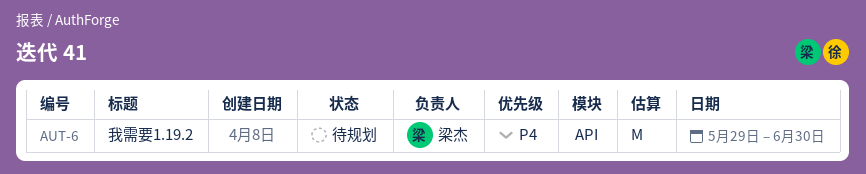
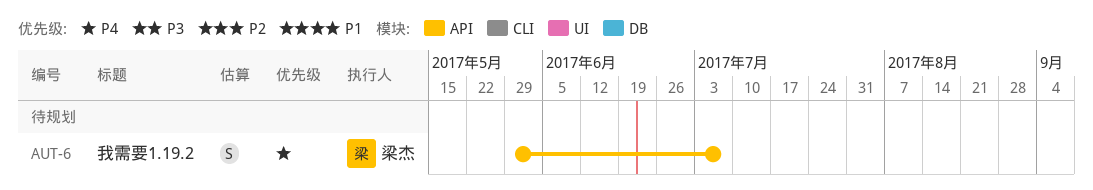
AUT-6, estimate: M -> S
AUT-6, due: Jun 30 -> Jul 7

